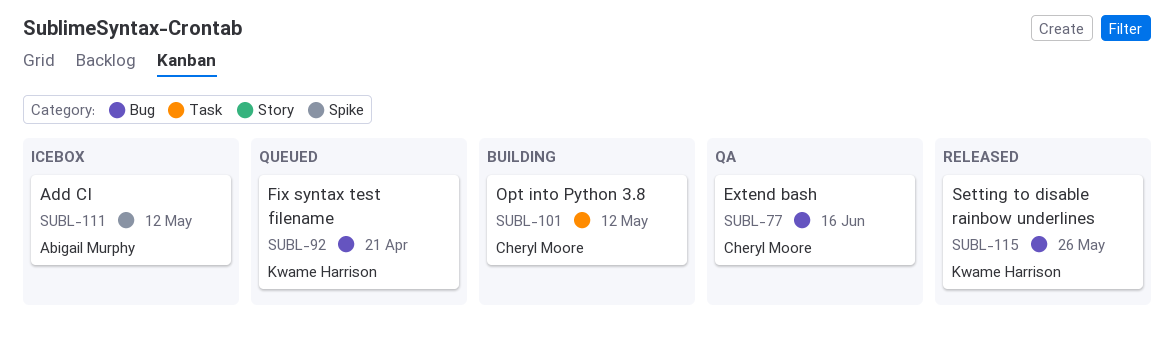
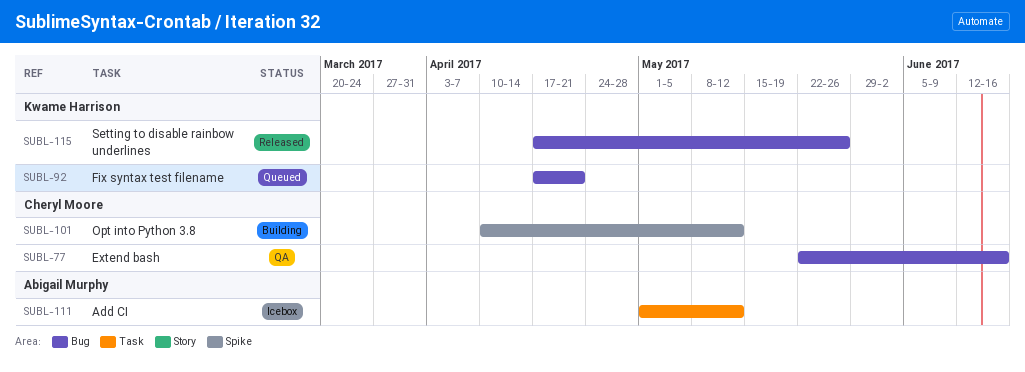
SUBL-101, label: Task -> Spike
SUBL-111, label: Spike -> Task

